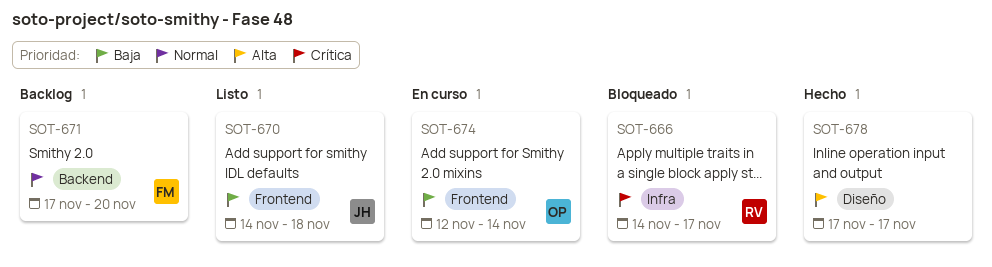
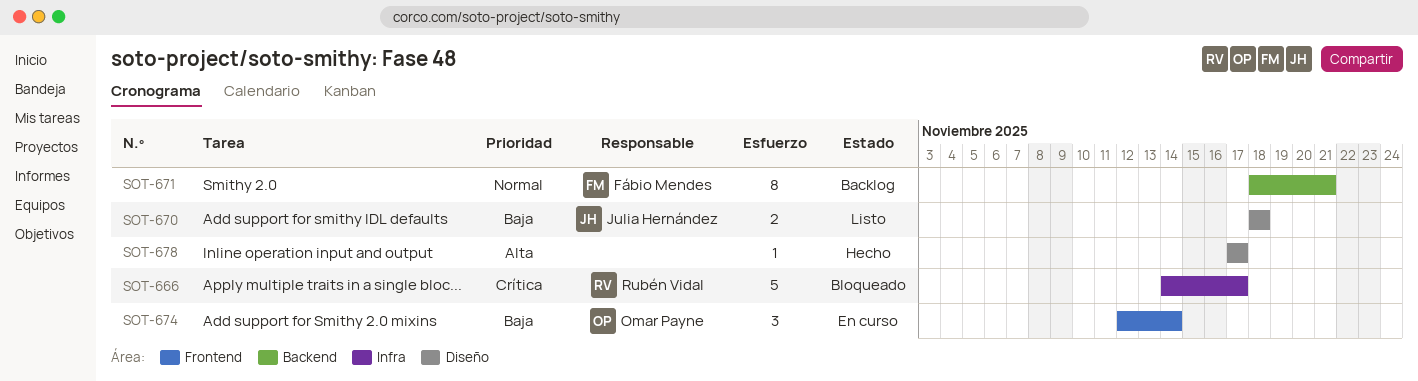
SOT-670, label: Frontend -> Diseño
SOT-670, start: Nov 14 -> Nov 18
SOT-671, start: Nov 17 -> Nov 18
SOT-671, due: Nov 20 -> Nov 21

